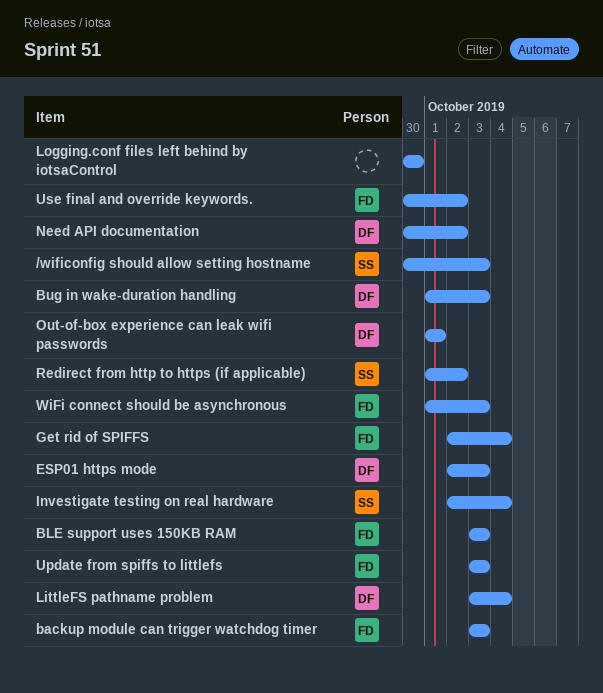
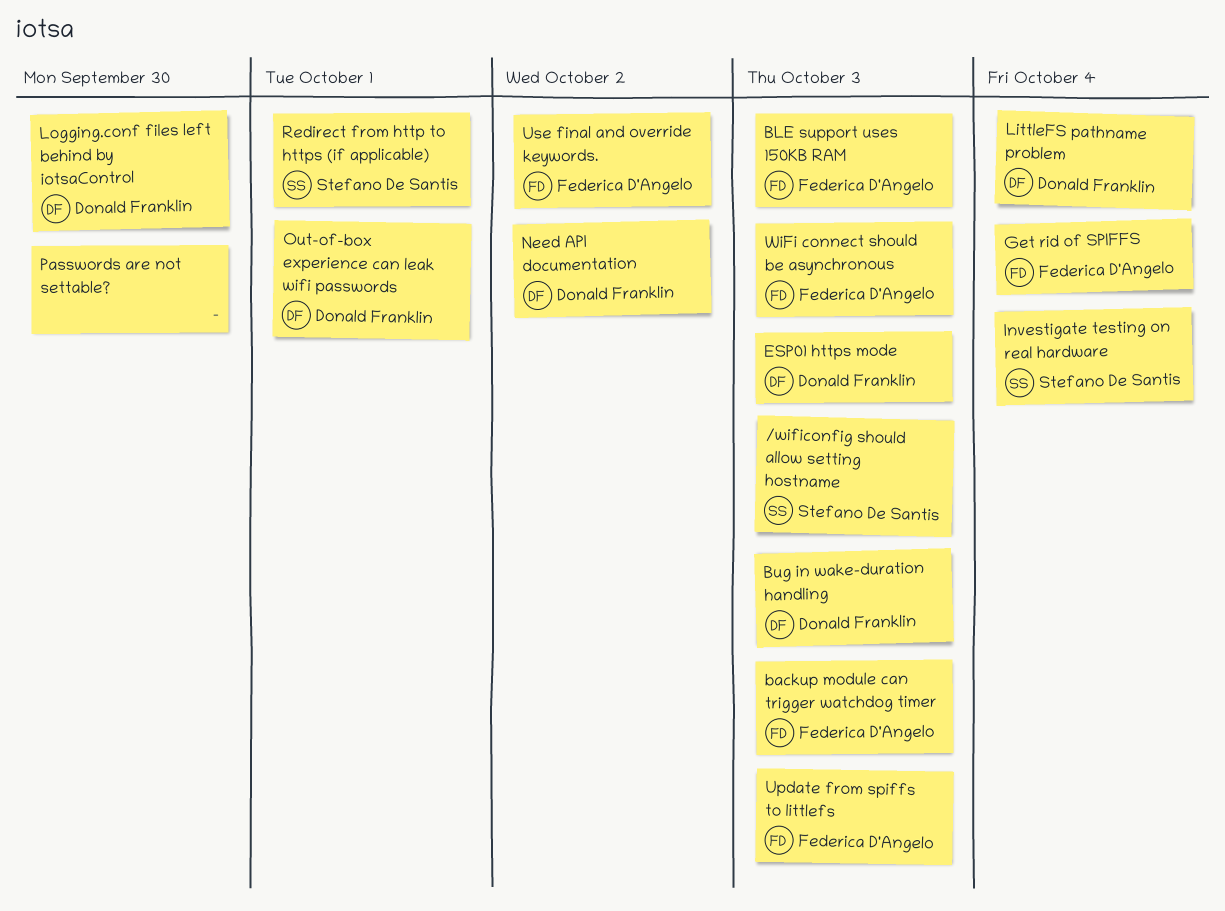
Logging.conf files left behind by iotsaControl, owner: none -> Donald Franklin
Passwords are not settable?: none -> present
Redirect from http to https (if applicable), due: Oct 2 -> Oct 1

